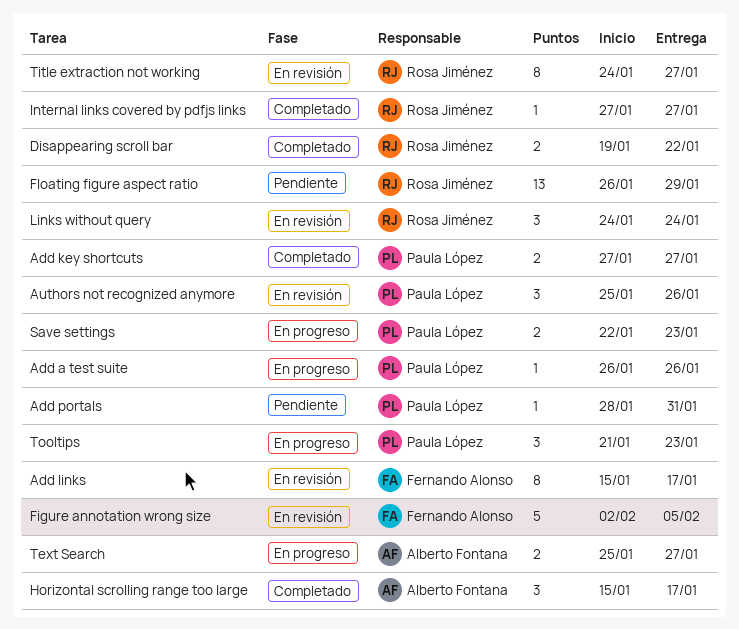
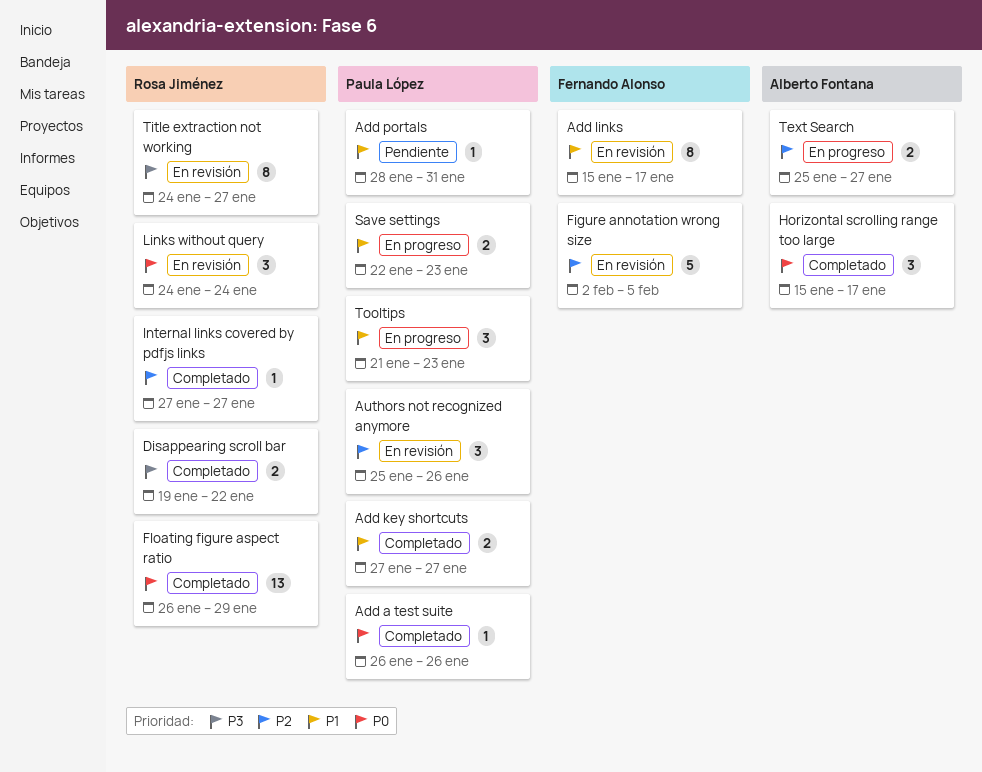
Add a test suite, status: En progreso -> Completado
Floating figure aspect ratio, status: Pendiente -> Completado

